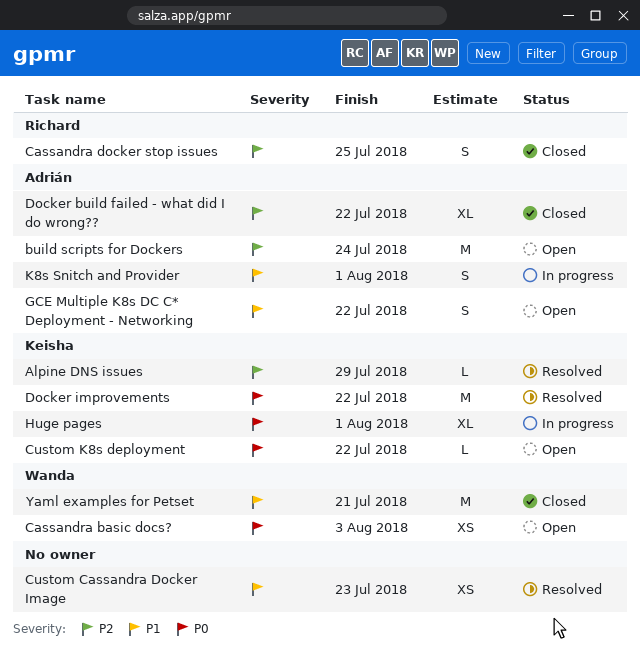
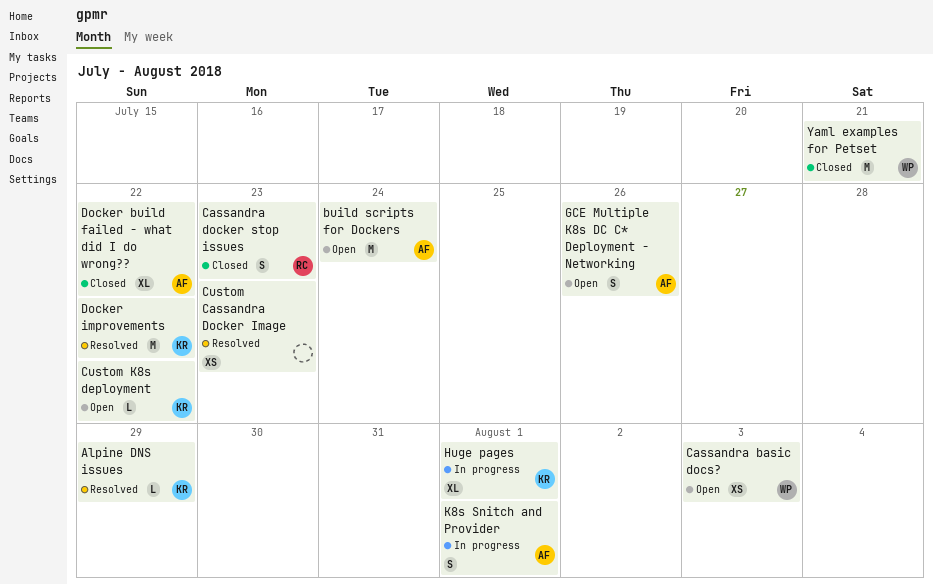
Cassandra docker stop issues, due: Jul 25 -> Jul 23
GCE Multiple K8s DC C* Deployment - Networking, due: Jul 22 -> Jul 26

